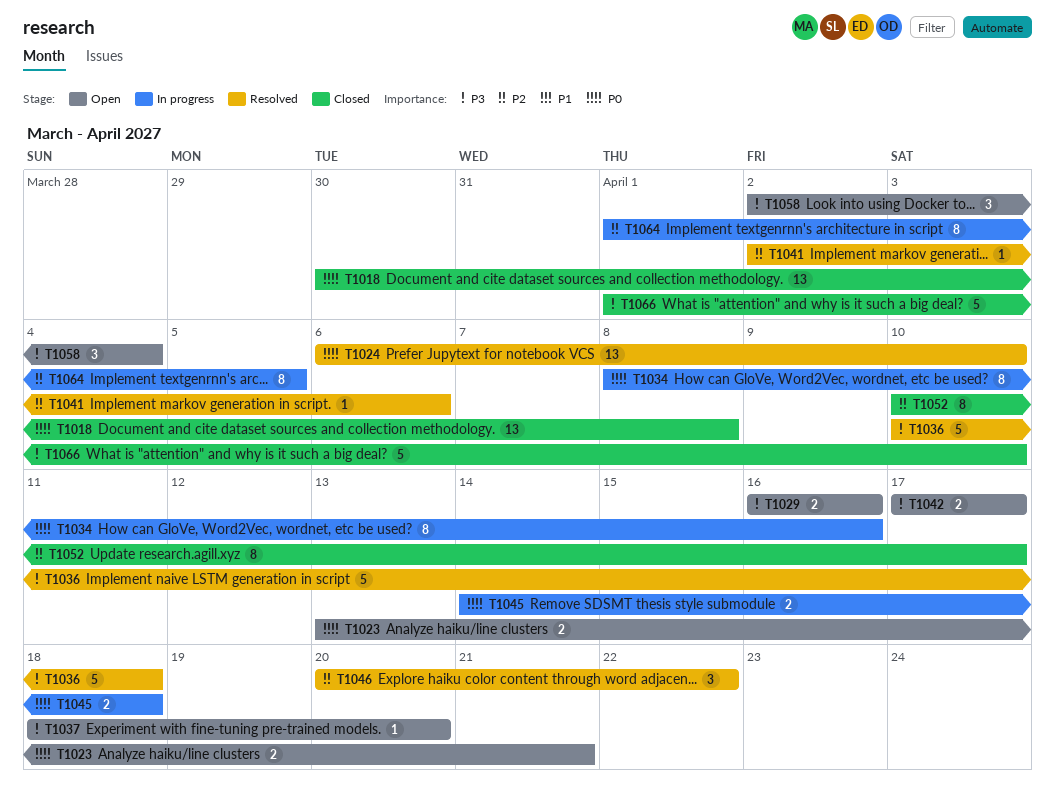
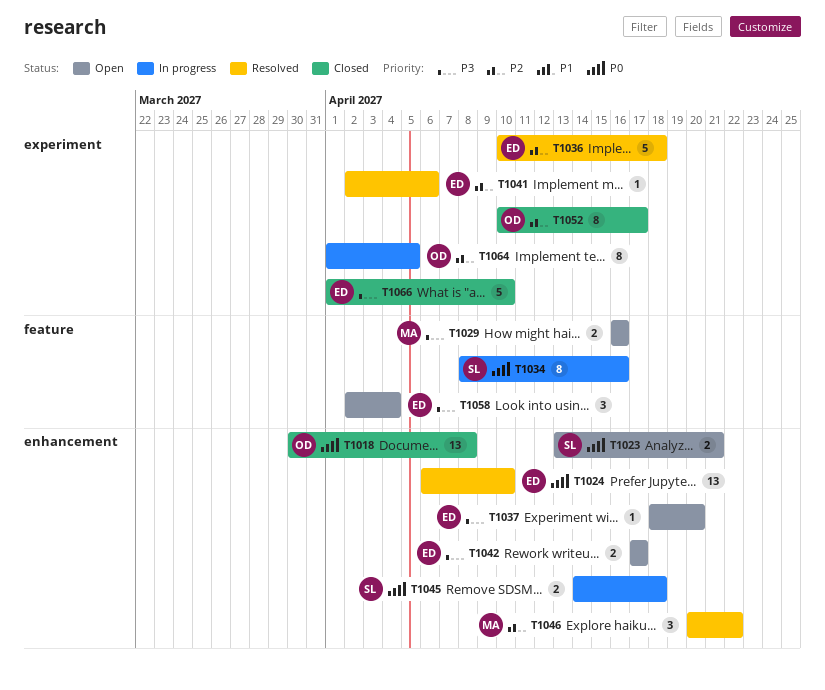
T1036, priority: P3 -> P2

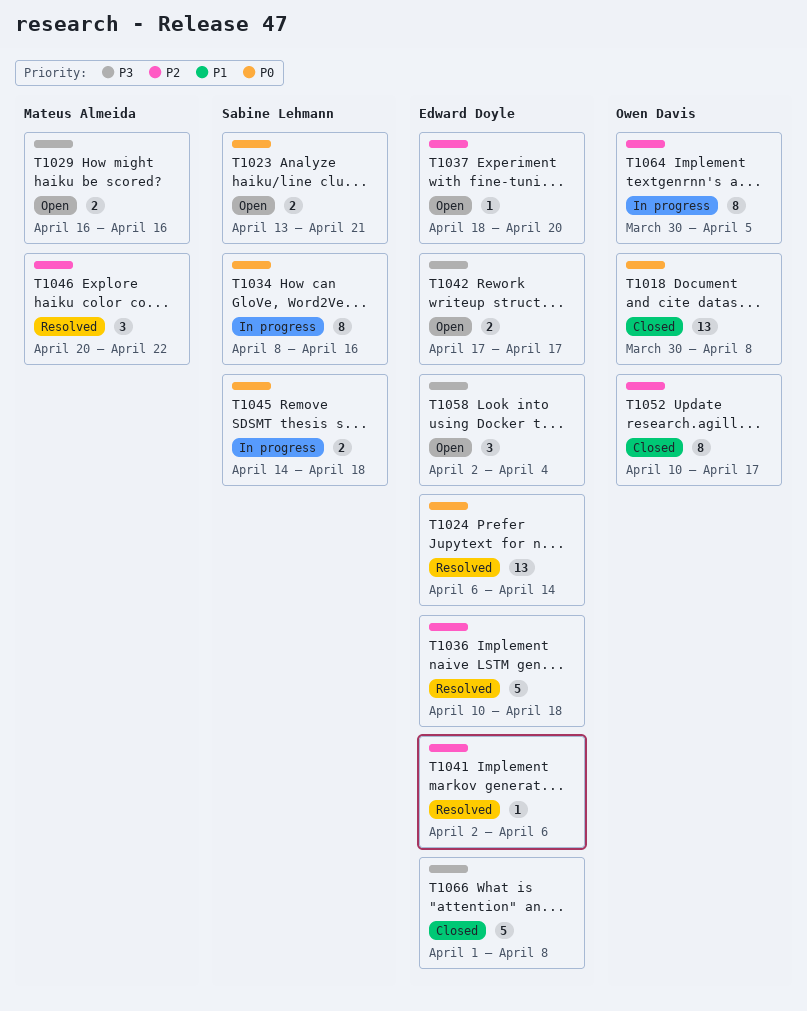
T1024, due: Apr 10 -> Apr 14
T1037, priority: P3 -> P2
T1064, start: Apr 1 -> Mar 30
T1066, due: Apr 10 -> Apr 8

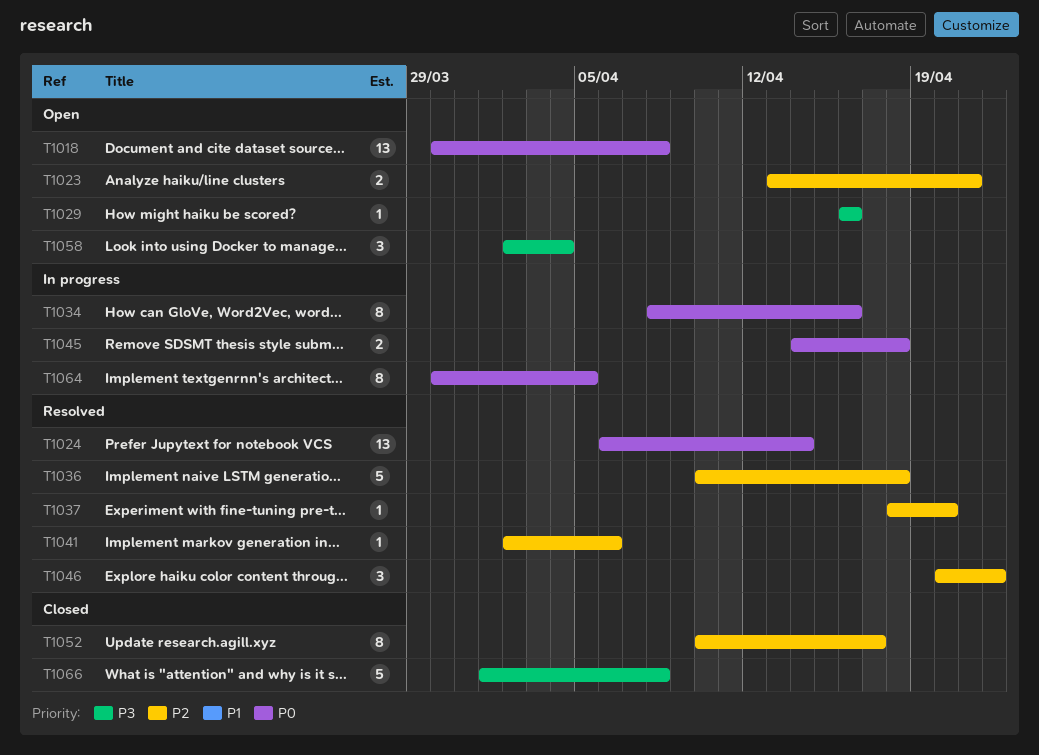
T1018, status: Closed -> Open
T1023, priority: P0 -> P2
T1029, estimate: 2 -> 1
T1037, status: Open -> Resolved
T1042: present -> none
T1064, priority: P2 -> P0

